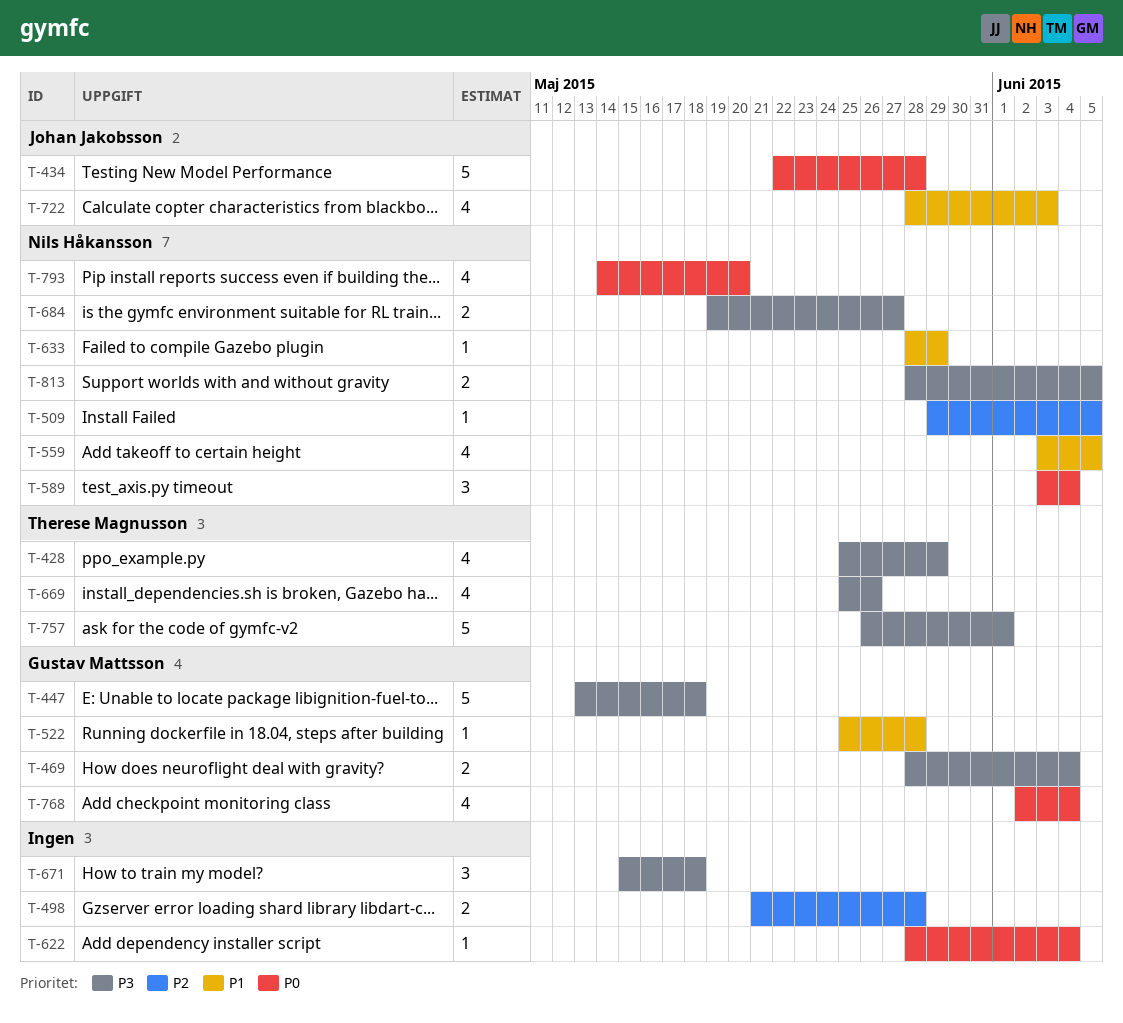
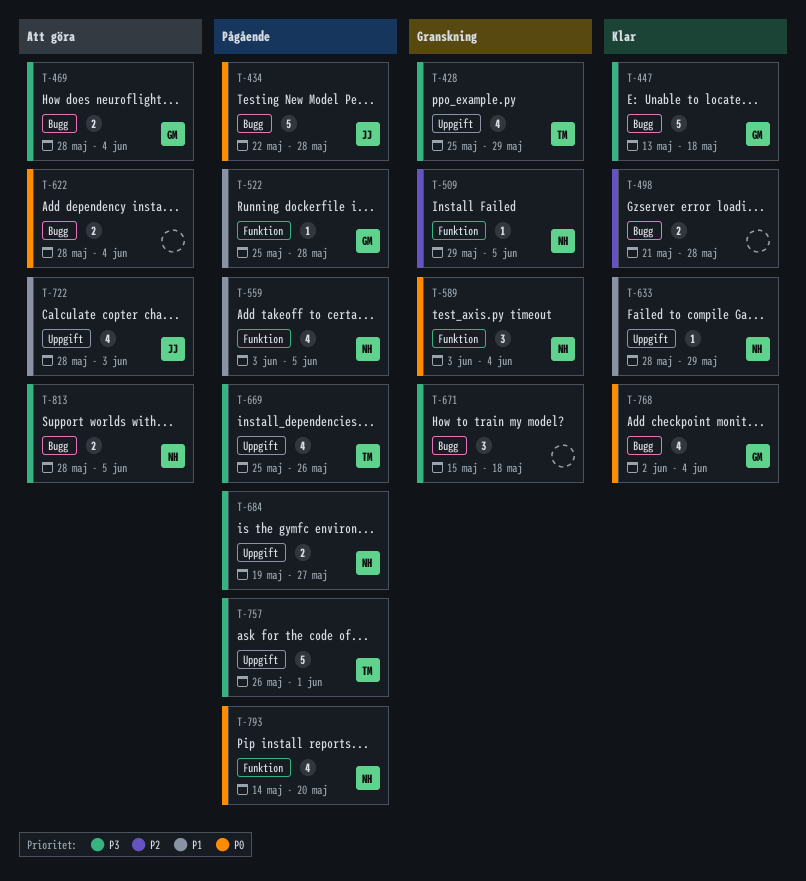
T-622, estimate: 1 -> 2

